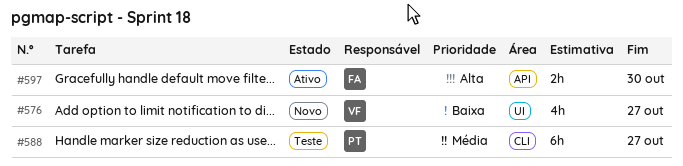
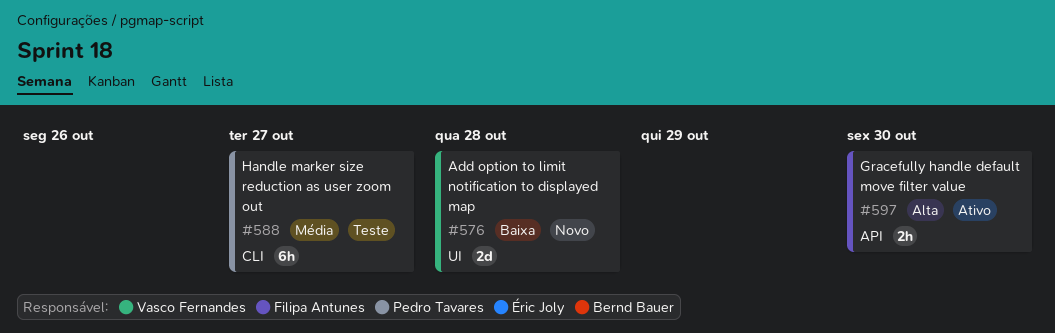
#576, estimate: 4h -> 2d
#576, due: Oct 27 -> Oct 28

